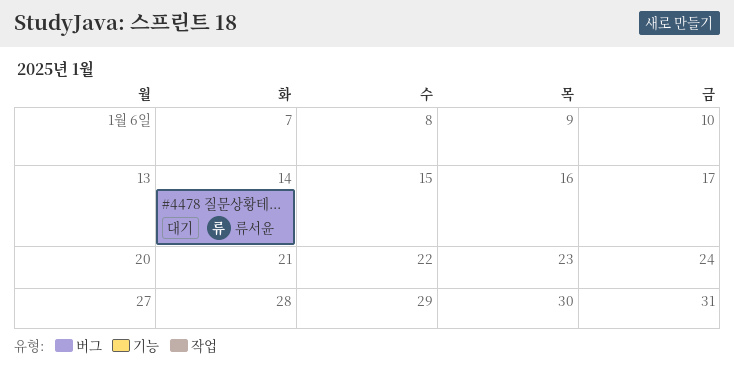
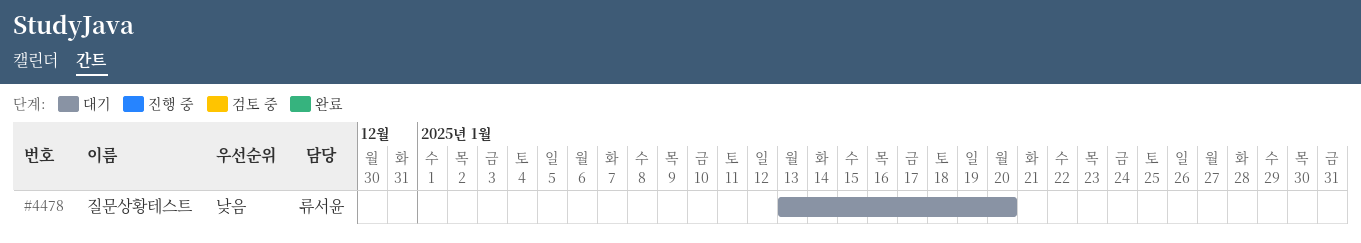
#4478, due: Jan 14 -> Jan 20

